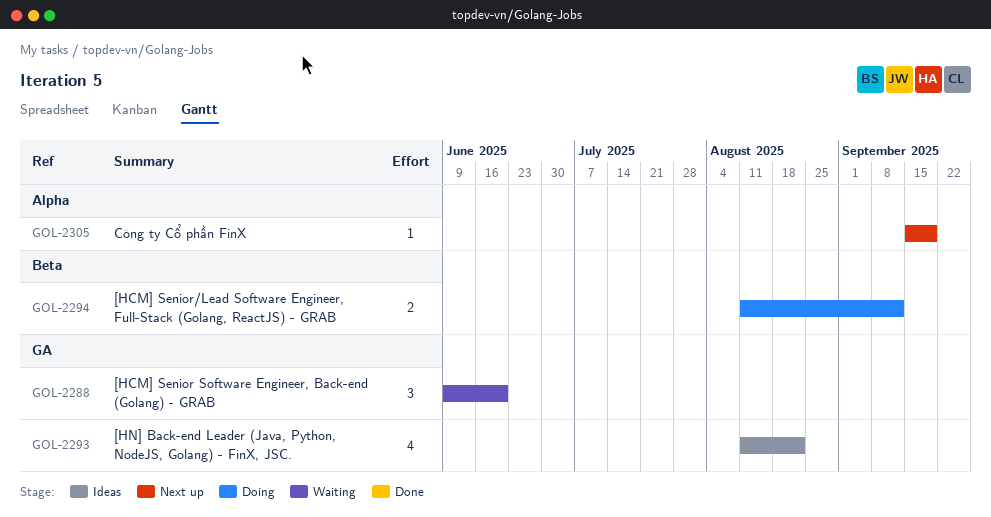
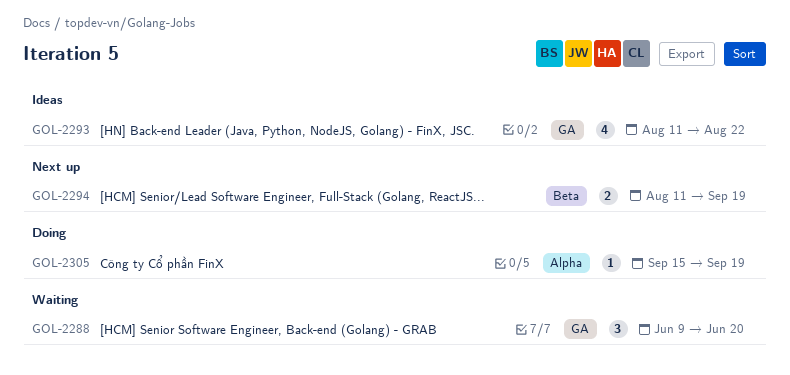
GOL-2294, status: Doing -> Next up
GOL-2294, due: Sep 12 -> Sep 19
GOL-2305, status: Next up -> Doing

